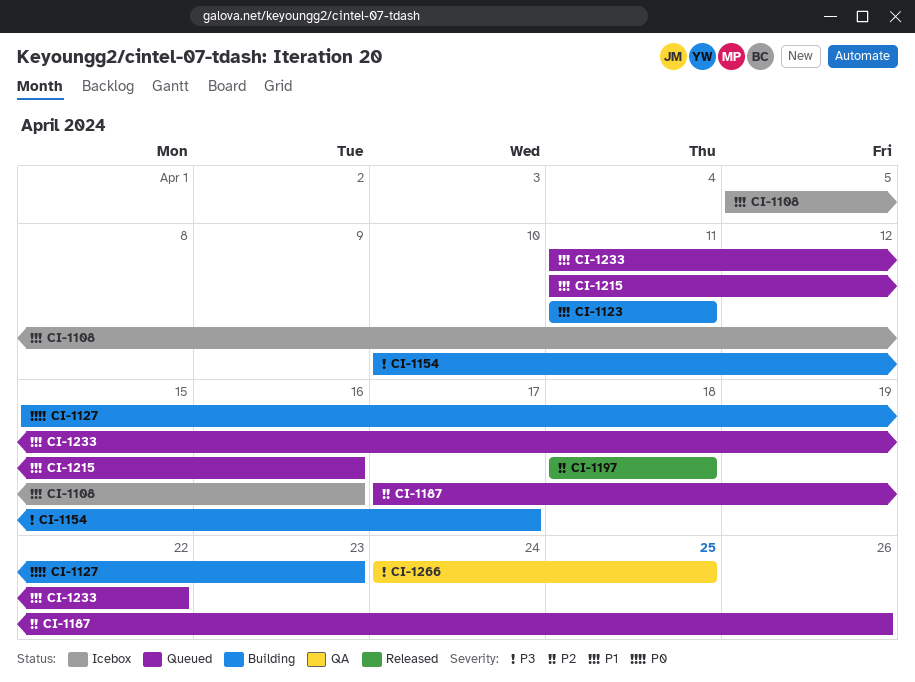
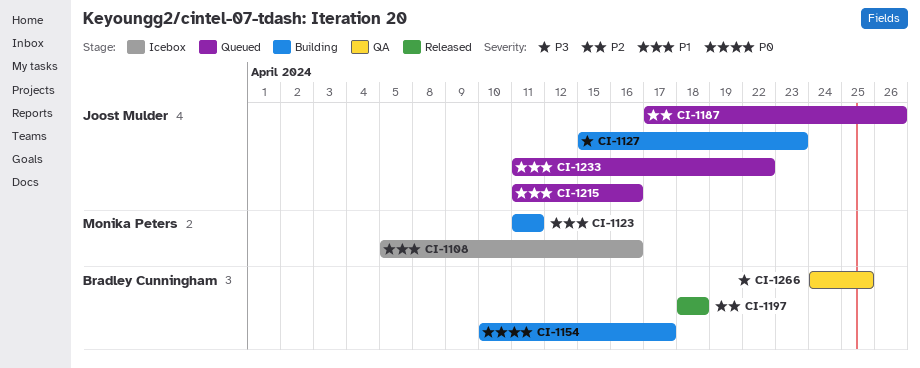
CI-1127, priority: P0 -> P3
CI-1154, priority: P3 -> P0

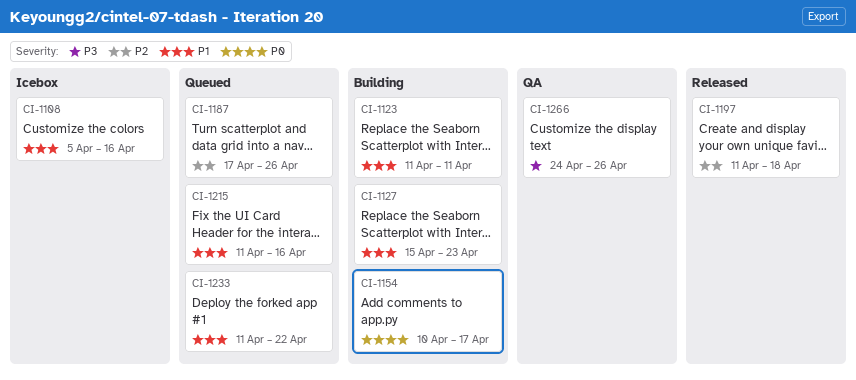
CI-1127, priority: P3 -> P1
CI-1197, start: Apr 18 -> Apr 11
CI-1266, due: Apr 25 -> Apr 26

